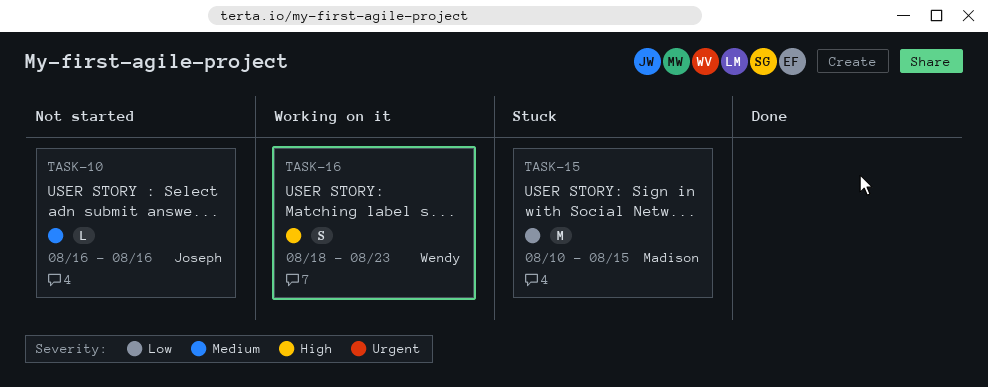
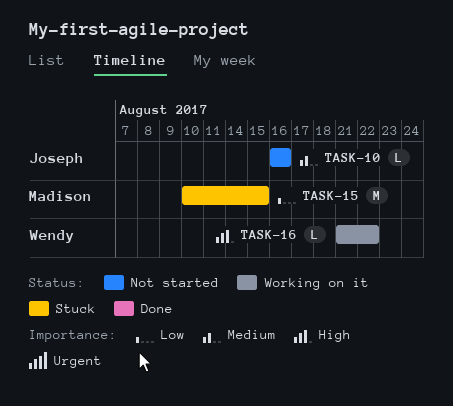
TASK-16, estimate: S -> L
TASK-16, start: Aug 18 -> Aug 21
TASK-16, due: Aug 23 -> Aug 22

